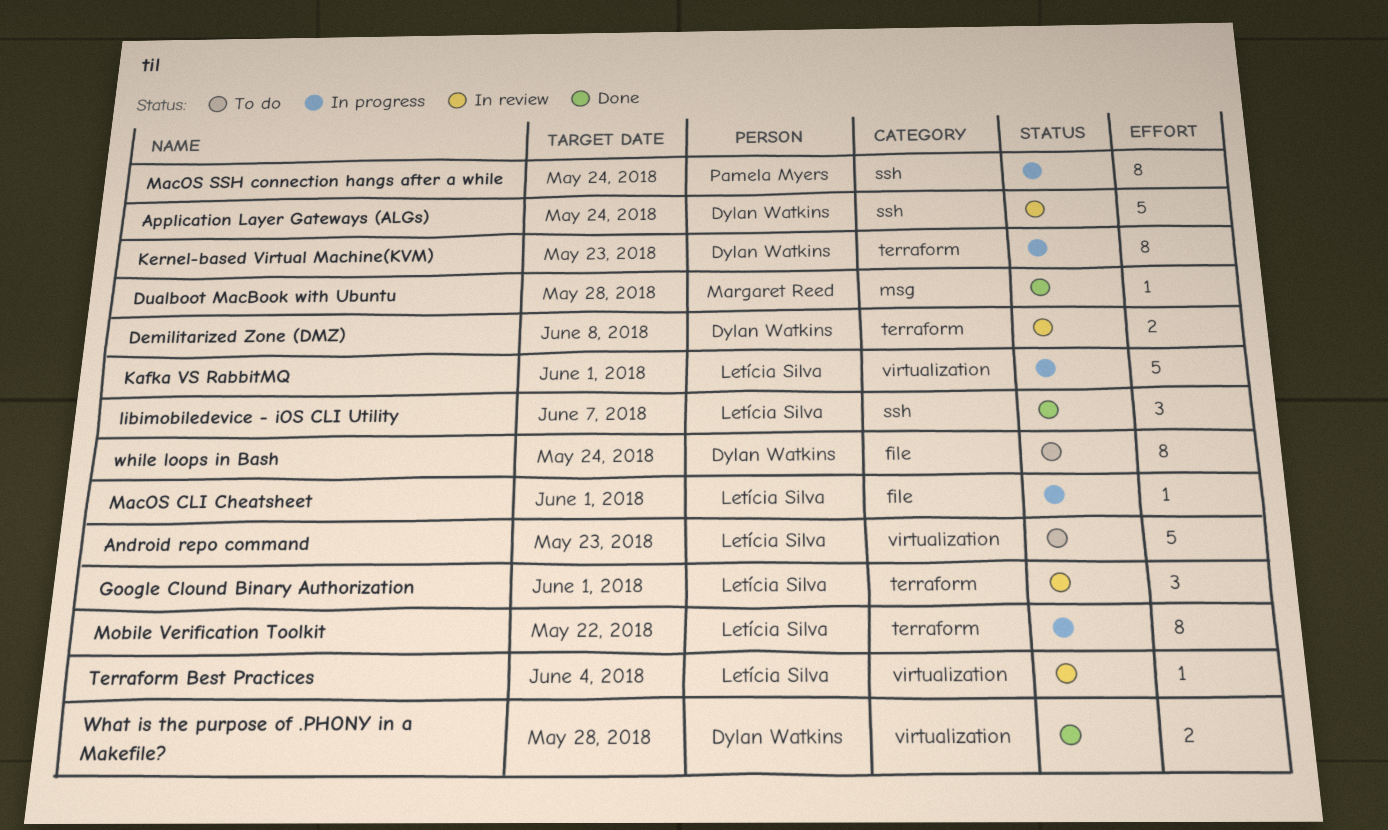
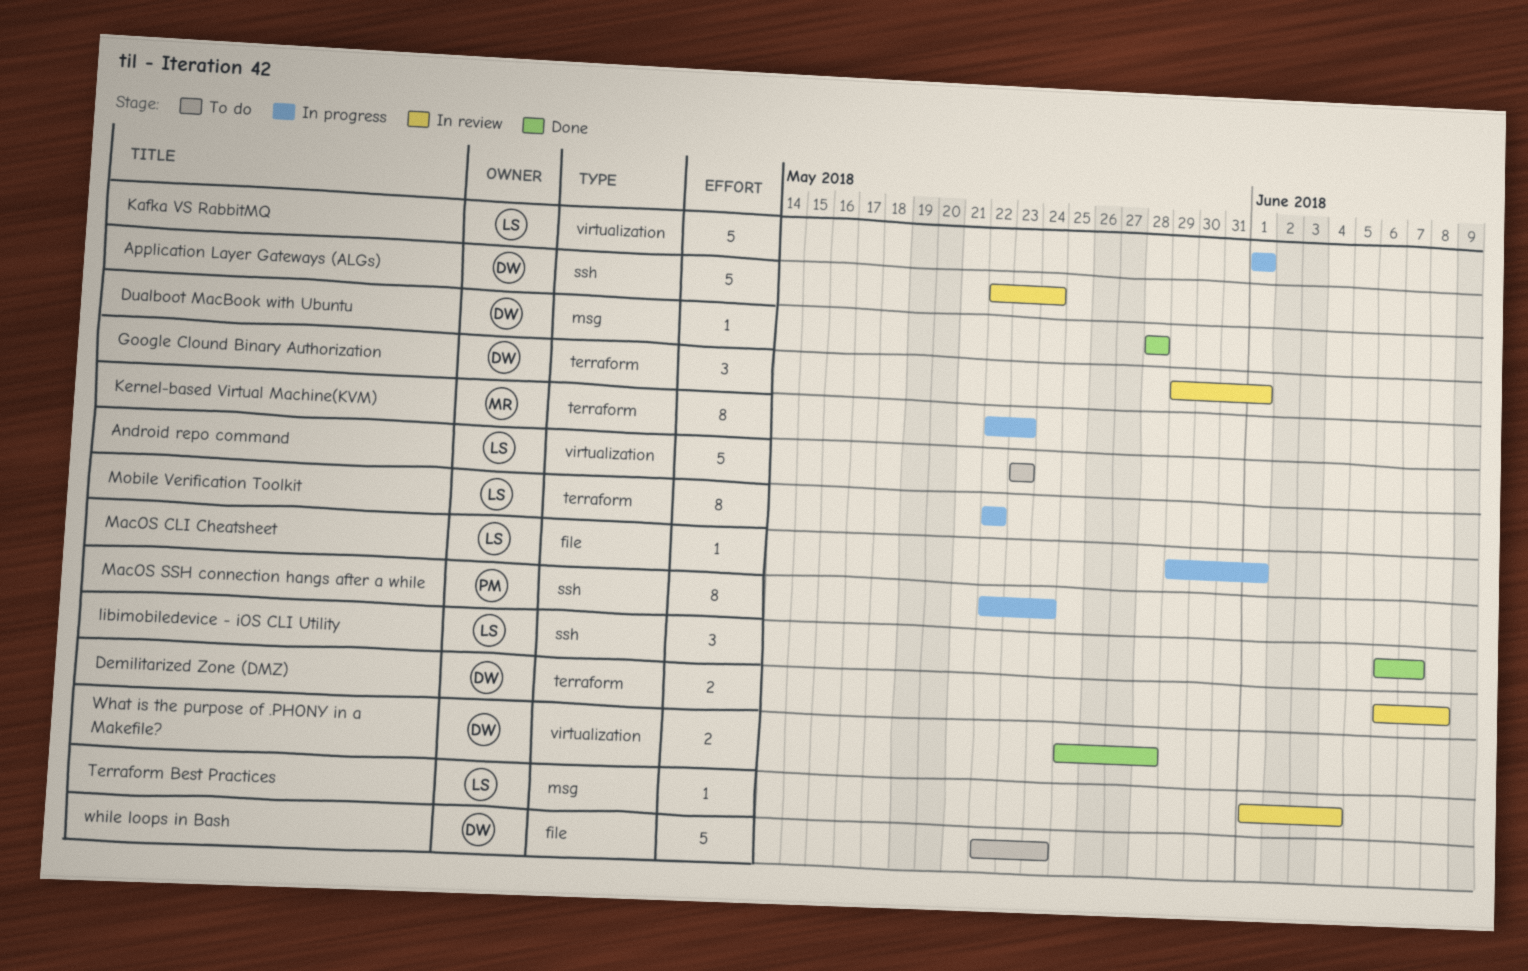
Dualboot MacBook with Ubuntu, owner: Margaret Reed -> Dylan Watkins
Google Clound Binary Authorization, owner: Letícia Silva -> Dylan Watkins
Kernel-based Virtual Machine(KVM), owner: Dylan Watkins -> Margaret Reed
Terraform Best Practices, label: virtualization -> msg
while loops in Bash, estimate: 8 -> 5

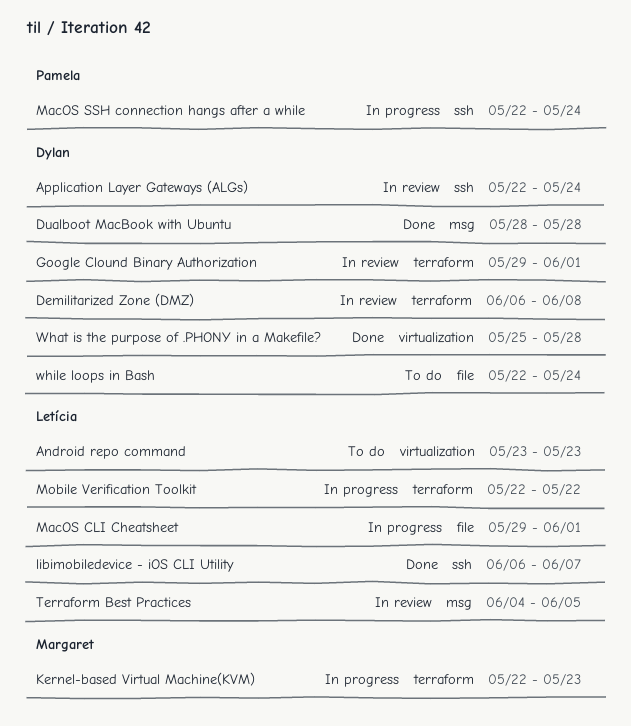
Kafka VS RabbitMQ: present -> none
Terraform Best Practices, start: Jun 1 -> Jun 4
Terraform Best Practices, due: Jun 4 -> Jun 5

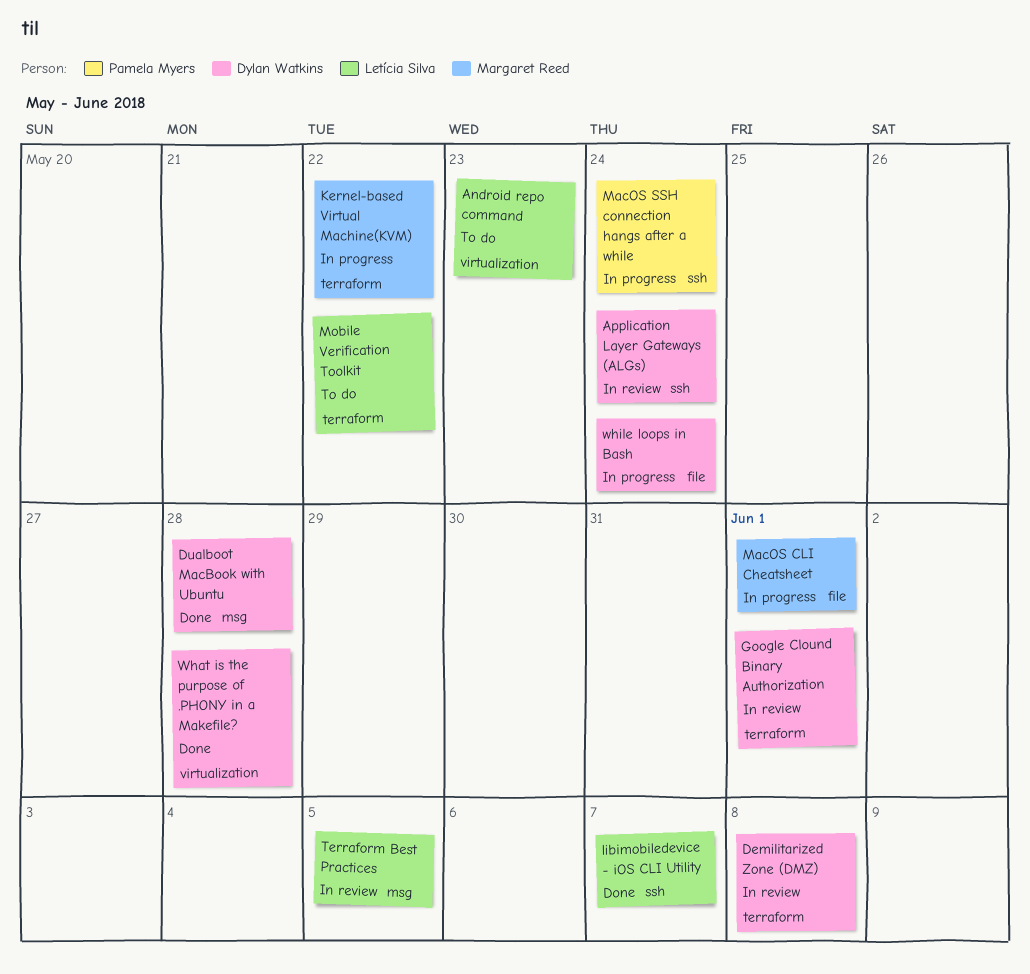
Kernel-based Virtual Machine(KVM), due: May 23 -> May 22
MacOS CLI Cheatsheet, owner: Letícia Silva -> Margaret Reed
Mobile Verification Toolkit, status: In progress -> To do
while loops in Bash, status: To do -> In progress

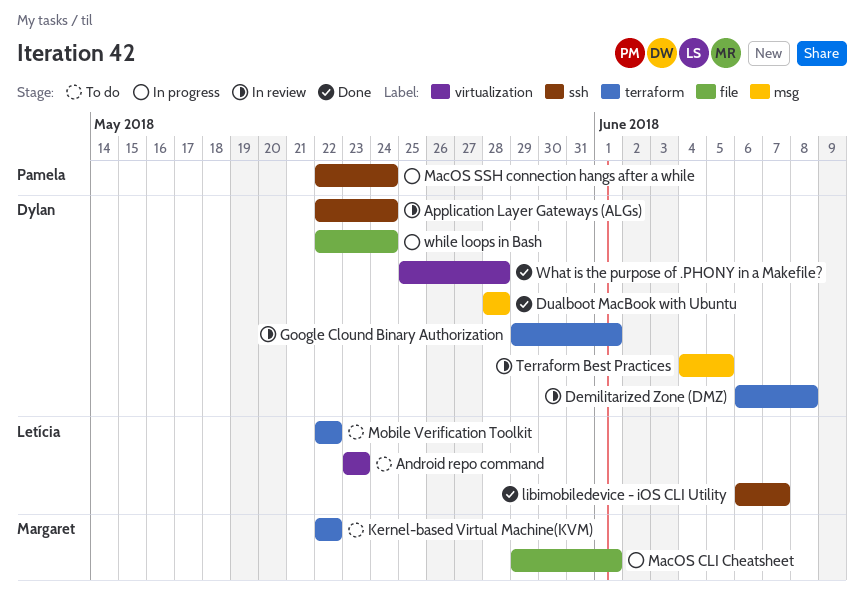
Kernel-based Virtual Machine(KVM), status: In progress -> To do
Terraform Best Practices, owner: Letícia Silva -> Dylan Watkins

